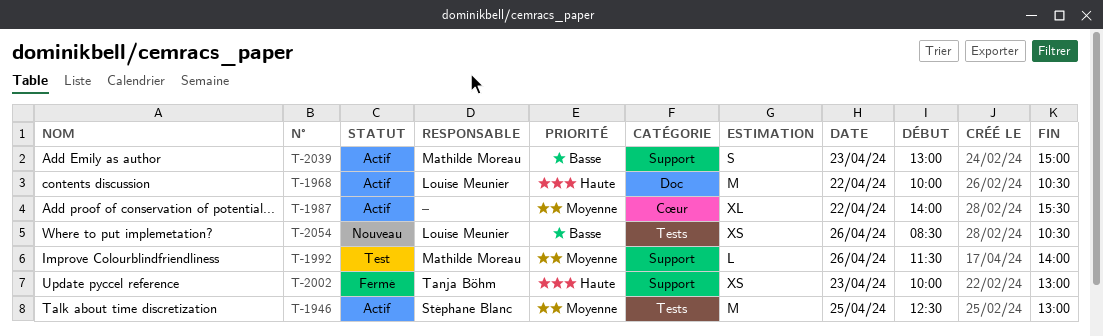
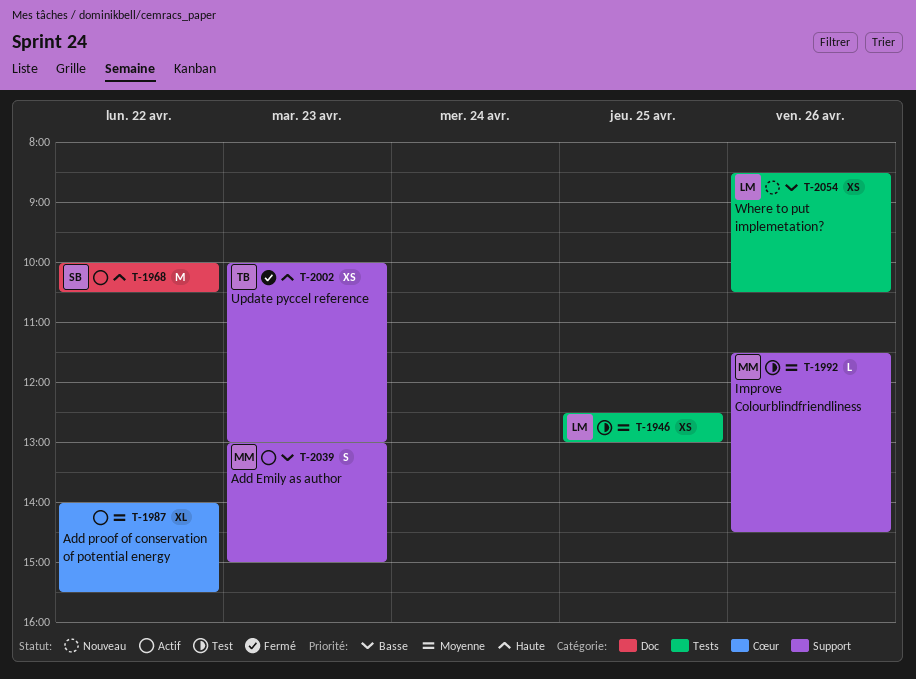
T-1946, status: Actif -> Test
T-1946, owner: Stéphane Blanc -> Louise Meunier
T-1946, estimate: M -> XS
T-1968, owner: Louise Meunier -> Stéphane Blanc
T-1992, ends: 14:00 -> 14:30

